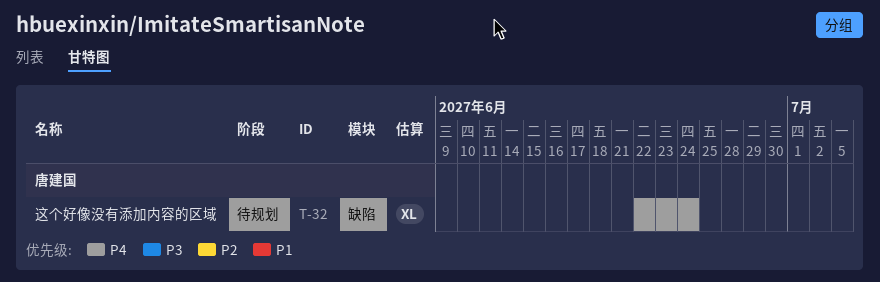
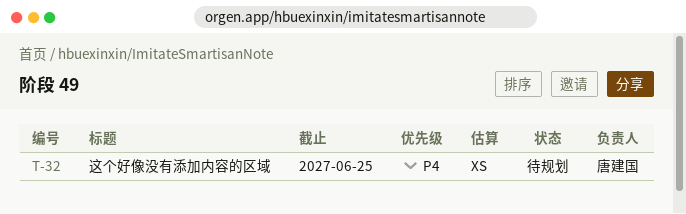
T-32, estimate: XL -> XS
T-32, due: Jun 24 -> Jun 25

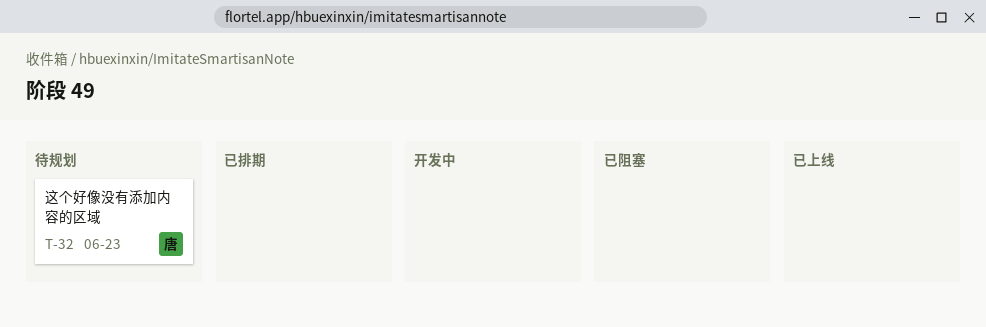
T-32, due: Jun 25 -> Jun 23

